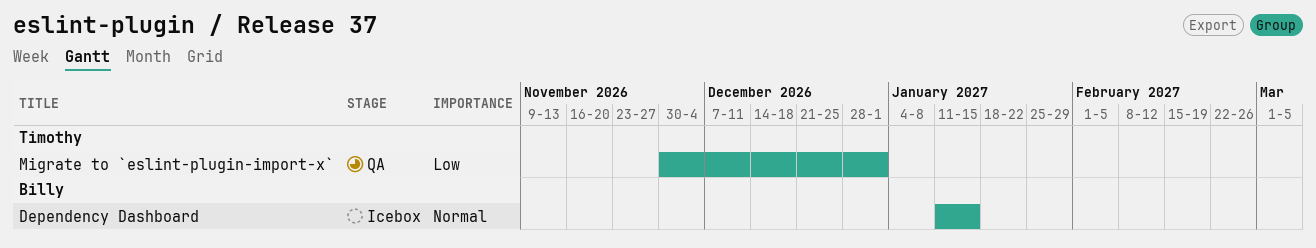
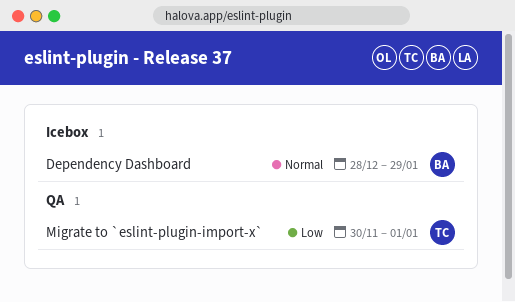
Dependency Dashboard, start: Jan 11 -> Dec 28
Dependency Dashboard, due: Jan 15 -> Jan 29

